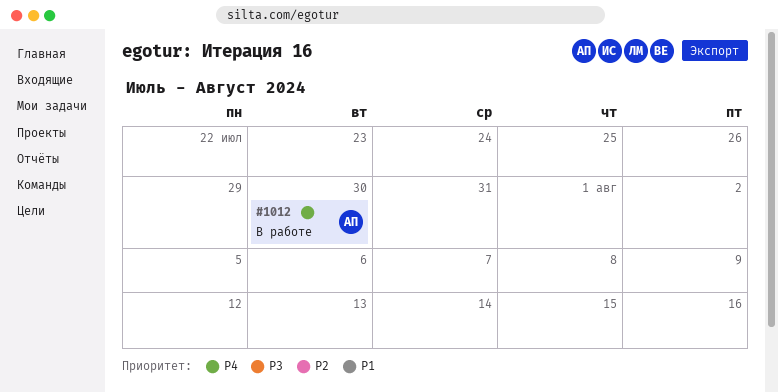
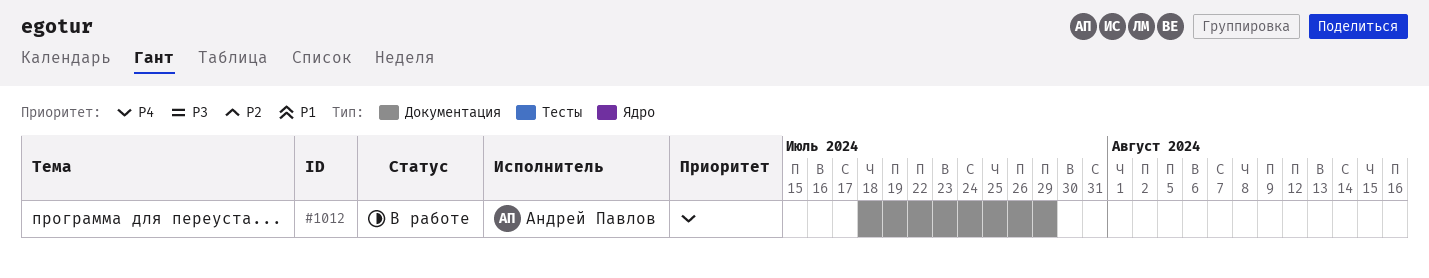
#1012, due: Jul 30 -> Jul 29

